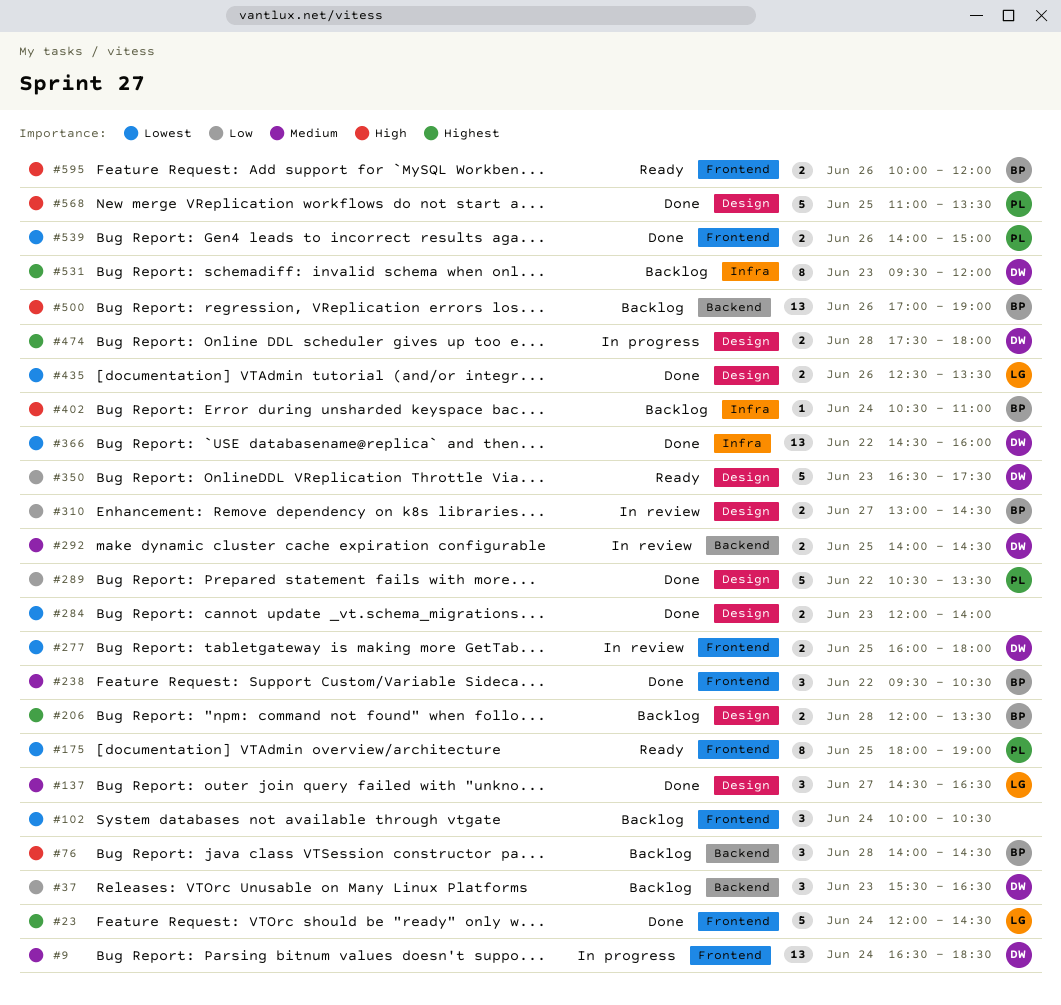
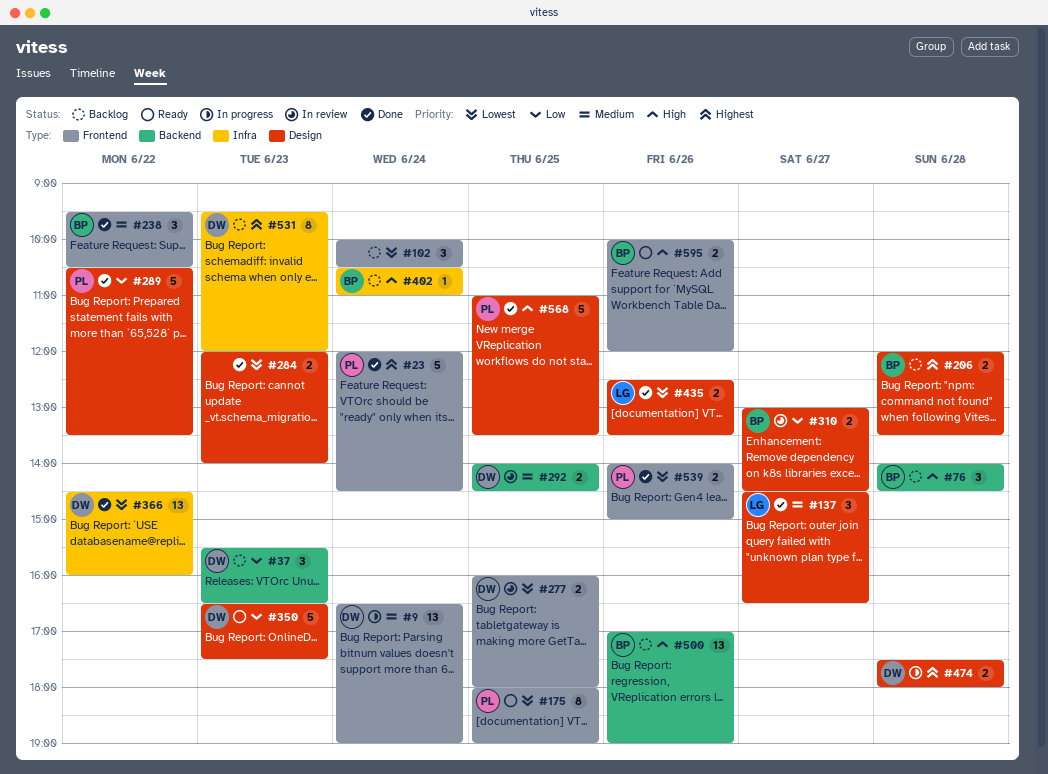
#9, ends: 18:30 -> 19:00
#23, owner: LG -> PL

